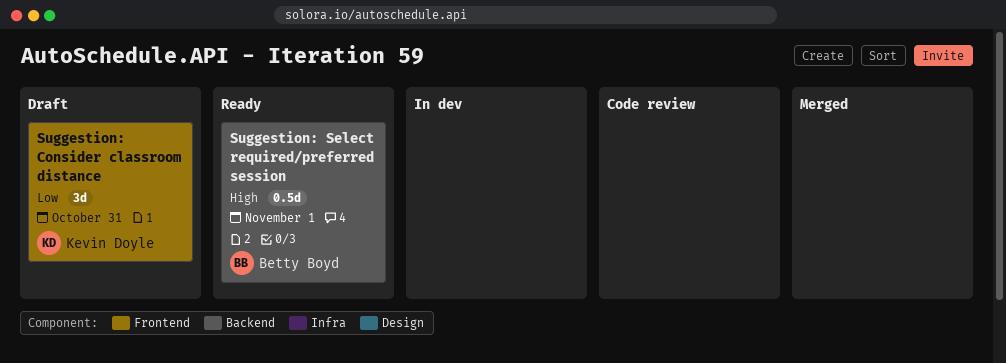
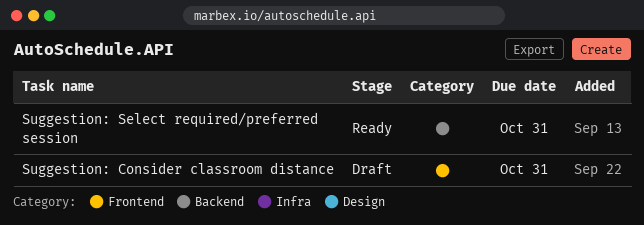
Suggestion: Select required/preferred session, due: Nov 1 -> Oct 31

